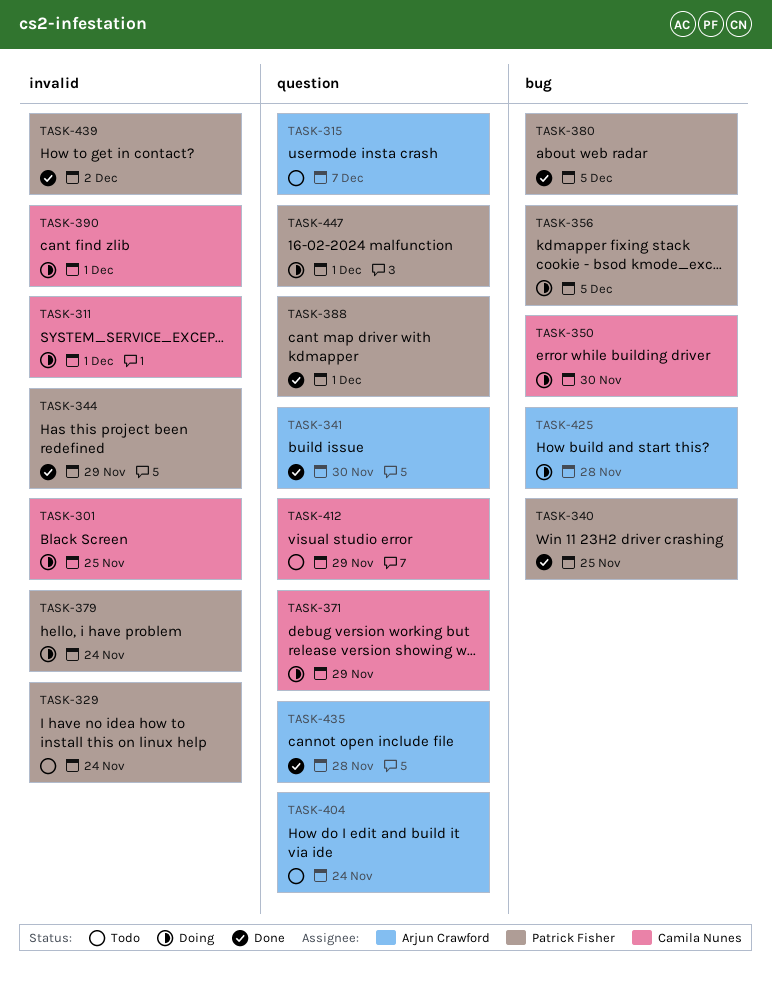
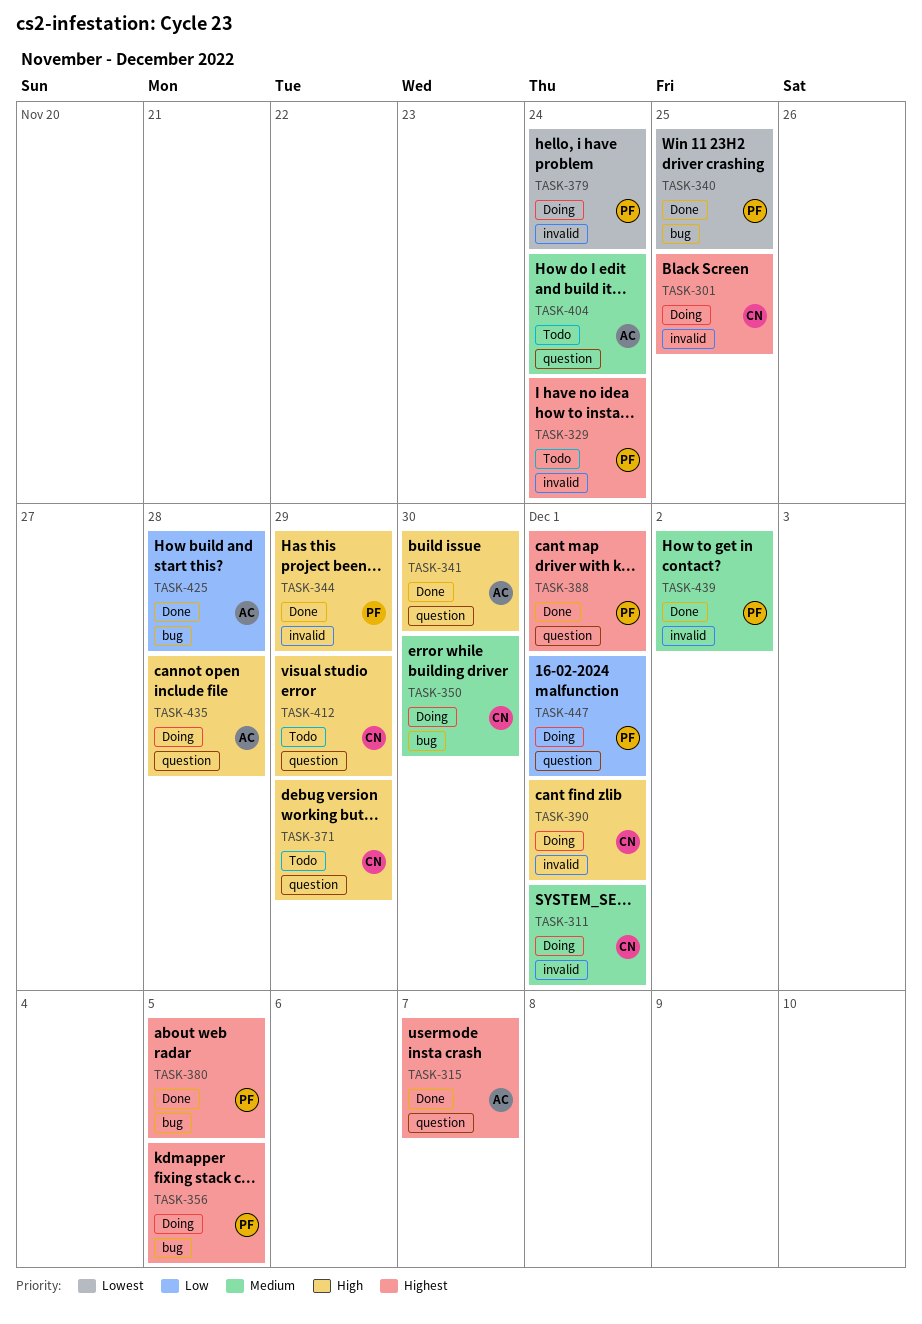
TASK-315, status: Todo -> Done
TASK-371, status: Doing -> Todo
TASK-425, status: Doing -> Done
TASK-435, status: Done -> Doing

